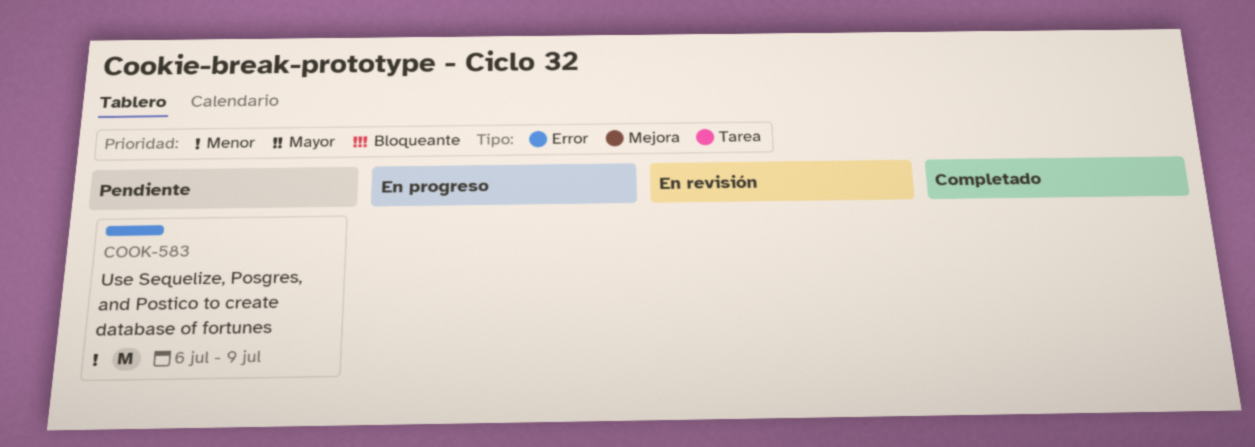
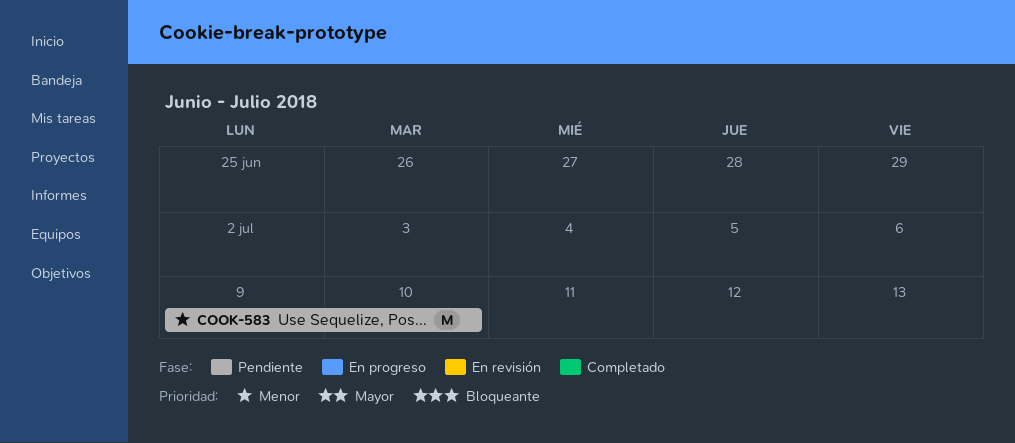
COOK-583, start: Jul 6 -> Jul 9
COOK-583, due: Jul 9 -> Jul 10

